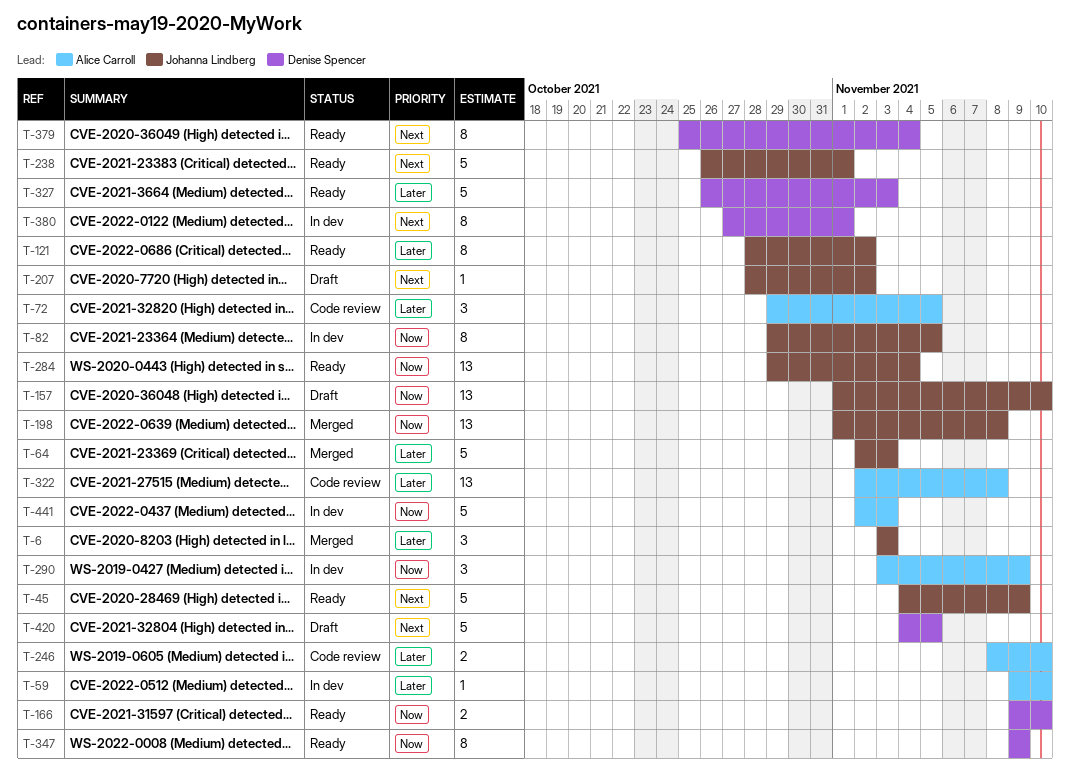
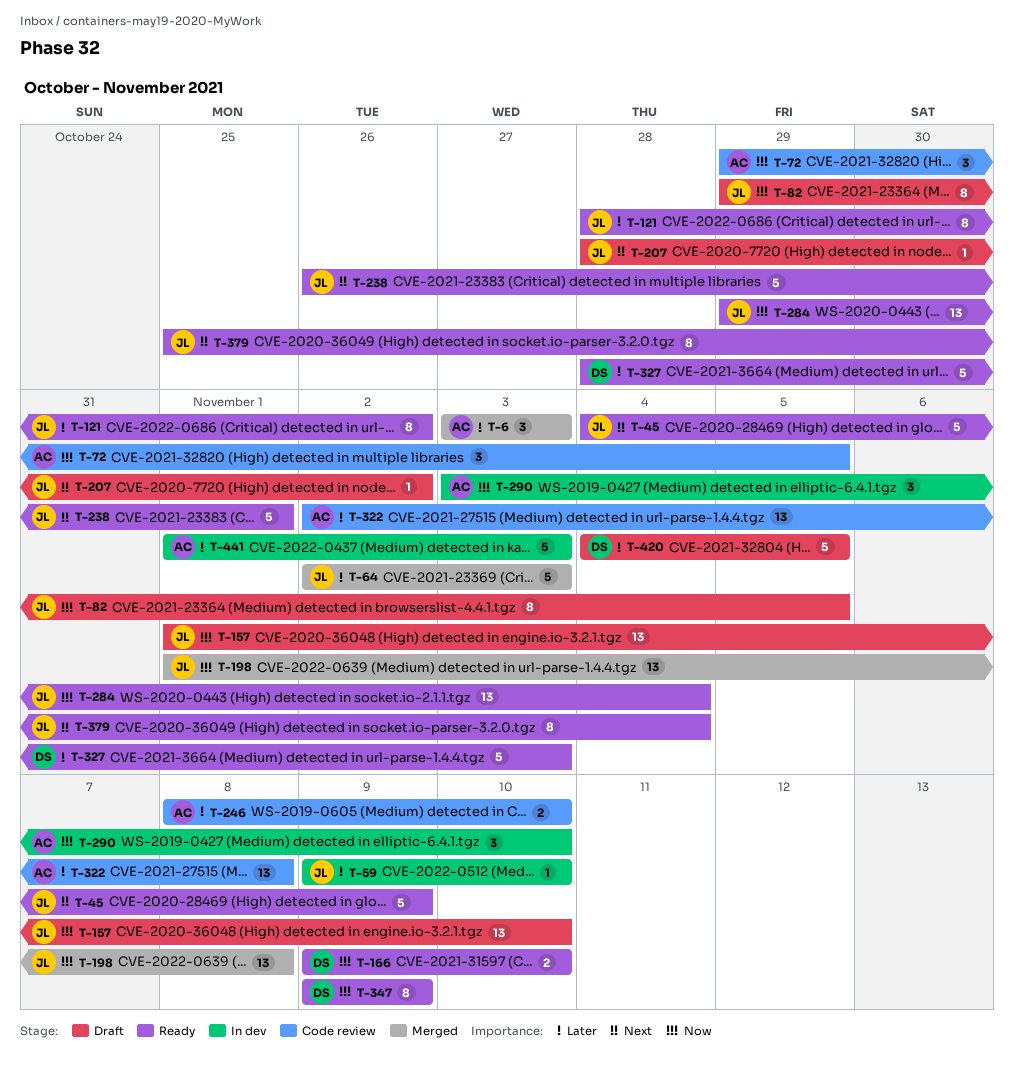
T-6, owner: Johanna Lindberg -> Alice Carroll
T-59, owner: Alice Carroll -> Johanna Lindberg
T-72, priority: Later -> Now
T-82, status: In dev -> Draft
T-290, due: Nov 9 -> Nov 10
T-327, start: Oct 26 -> Oct 28
T-379, owner: Denise Spencer -> Johanna Lindberg
T-380: present -> none
T-420, priority: Next -> Later
T-441, priority: Now -> Later
T-441, start: Nov 2 -> Nov 1

